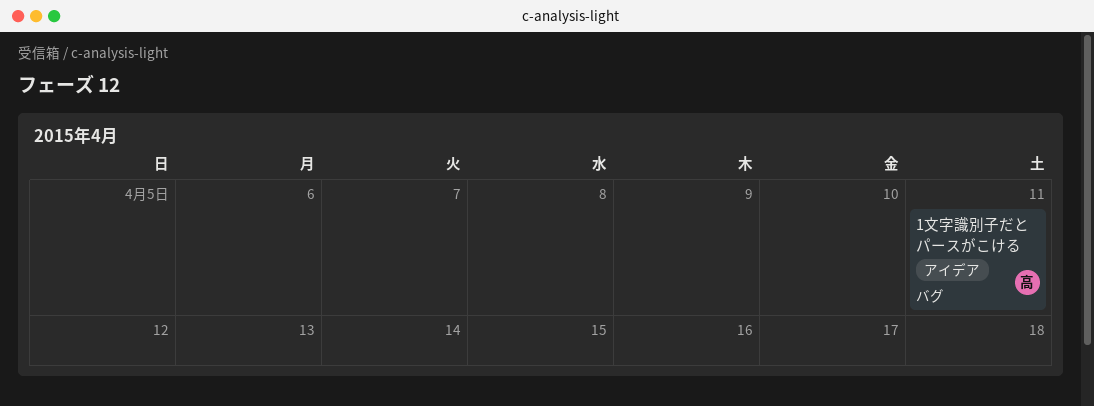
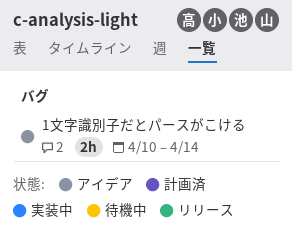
1文字識別子だとパースがこける, due: Apr 11 -> Apr 14

